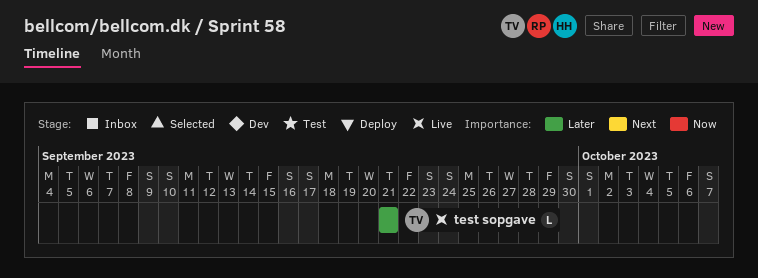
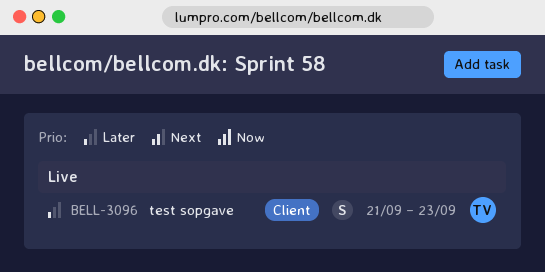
test sopgave, estimate: L -> S
test sopgave, due: Sep 21 -> Sep 23

